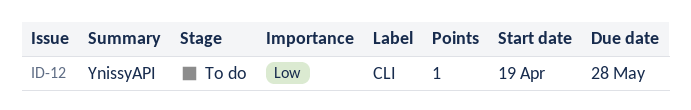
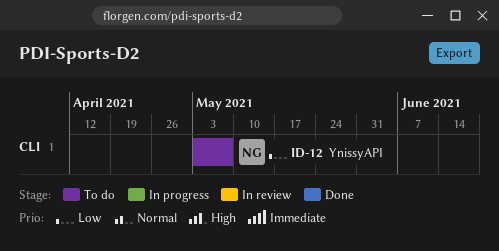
ID-12, start: Apr 19 -> May 3
ID-12, due: May 28 -> May 7

